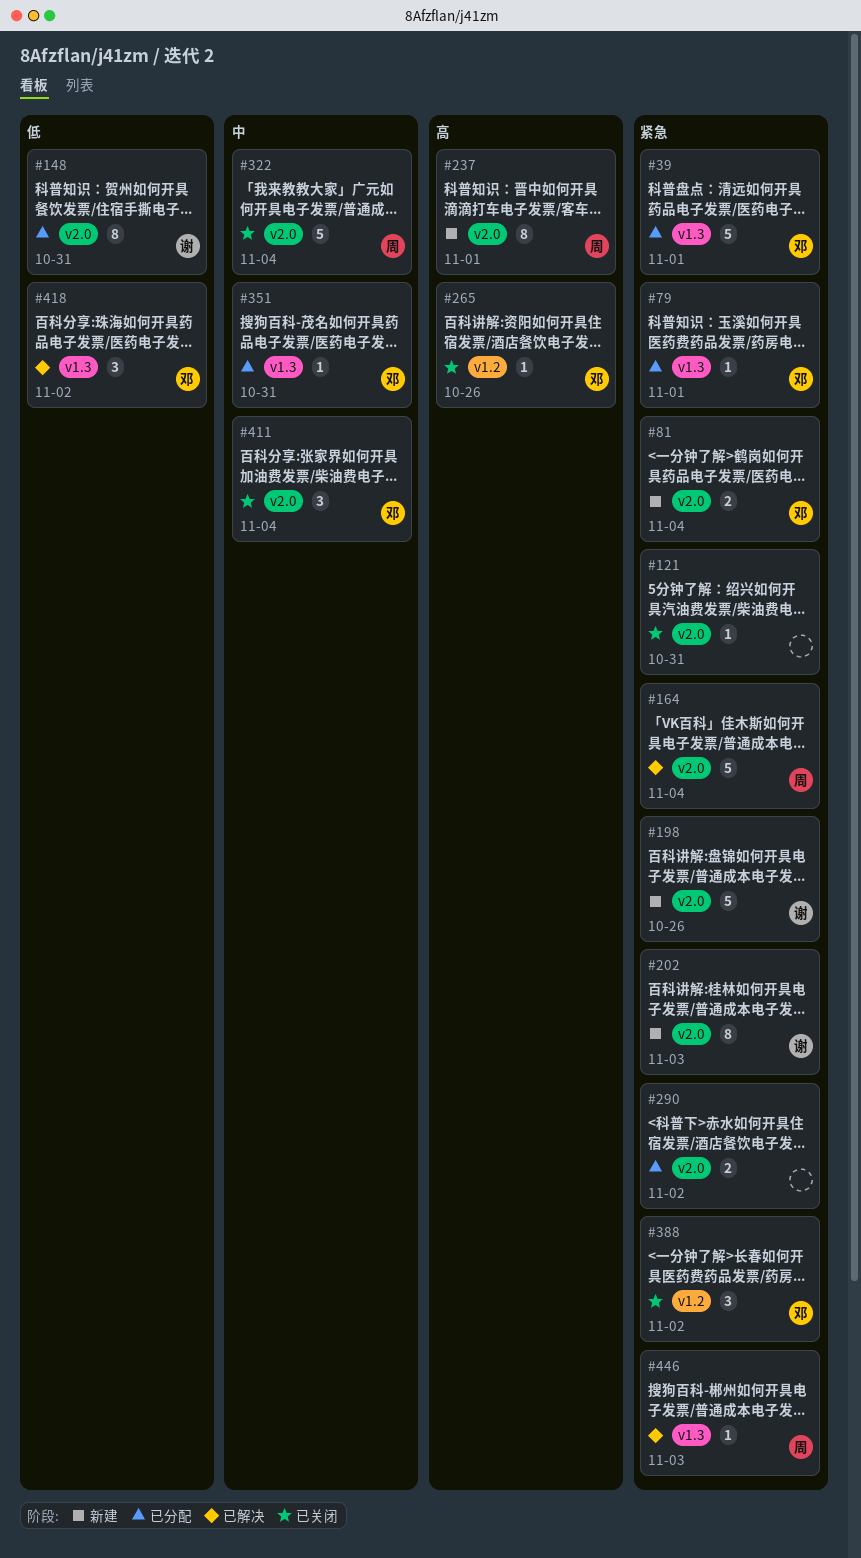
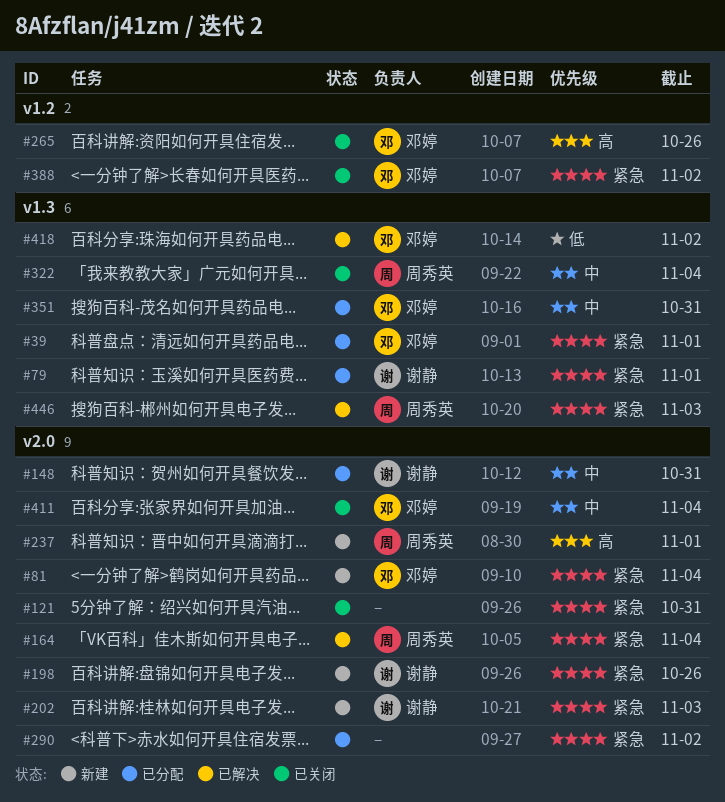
#79, owner: 邓婷 -> 谢静
#148, priority: 低 -> 中
#322, label: v2.0 -> v1.3

